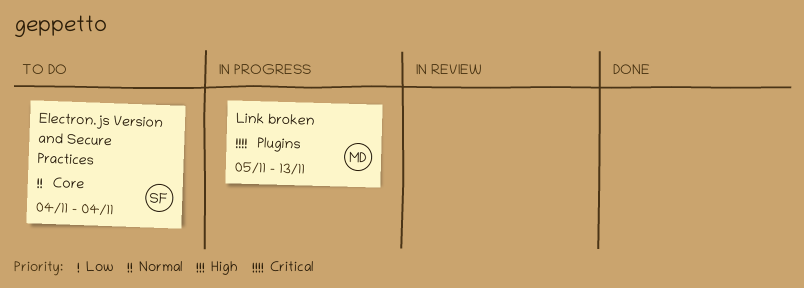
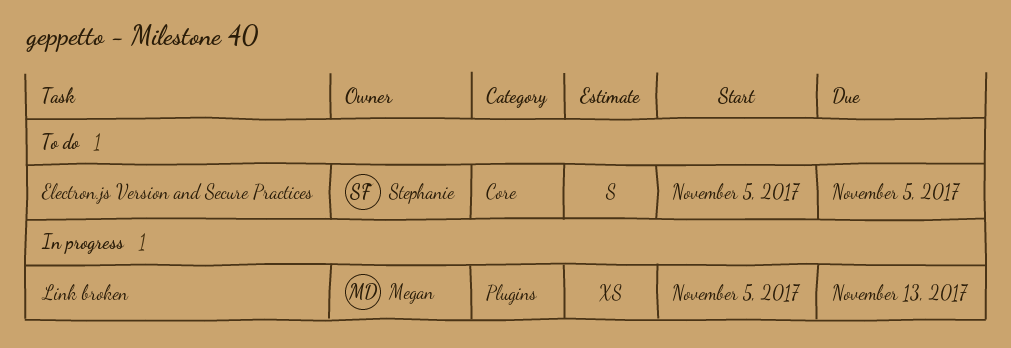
Electron.js Version and Secure Practices, start: Nov 4 -> Nov 5
Electron.js Version and Secure Practices, due: Nov 4 -> Nov 5

